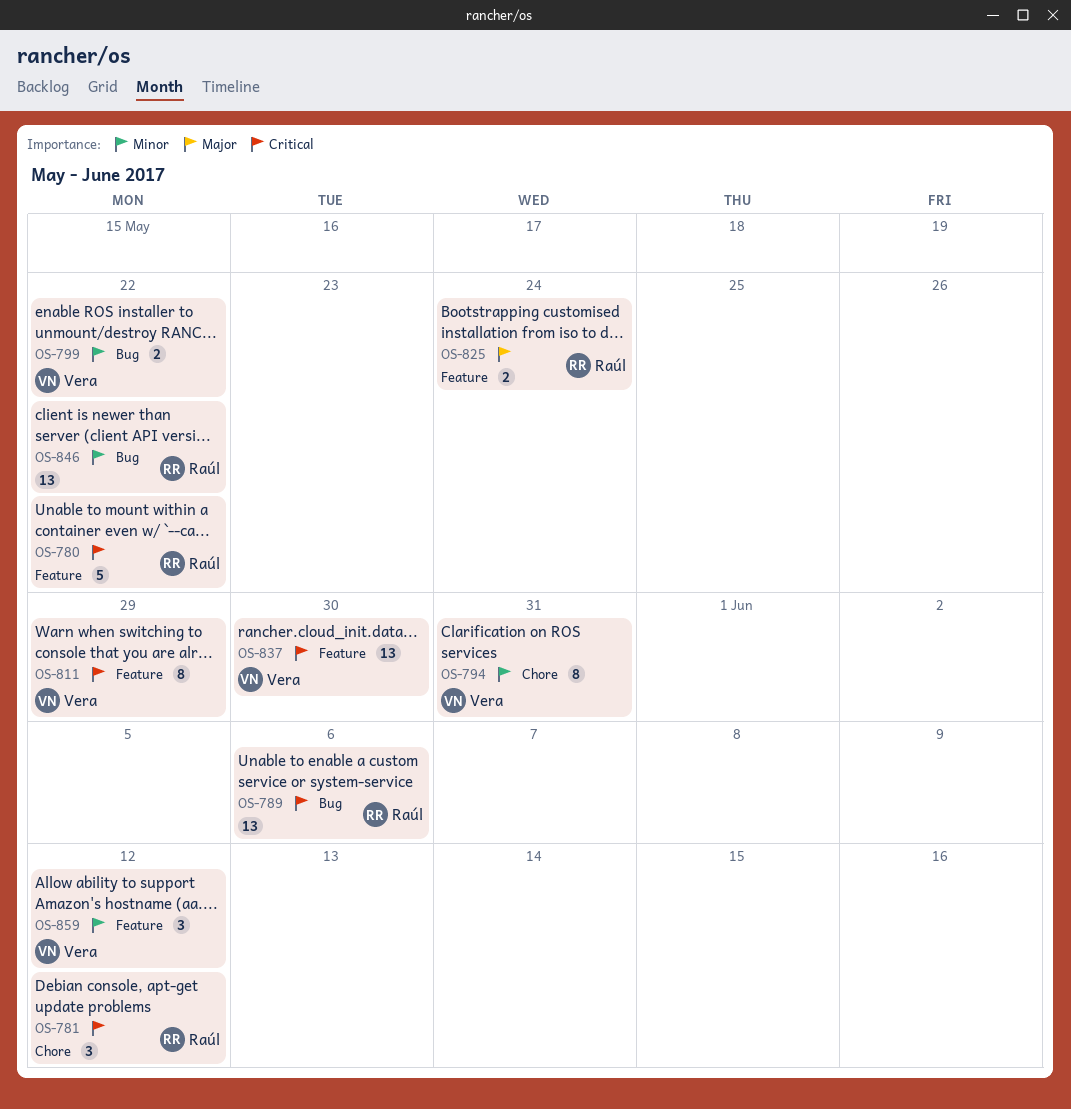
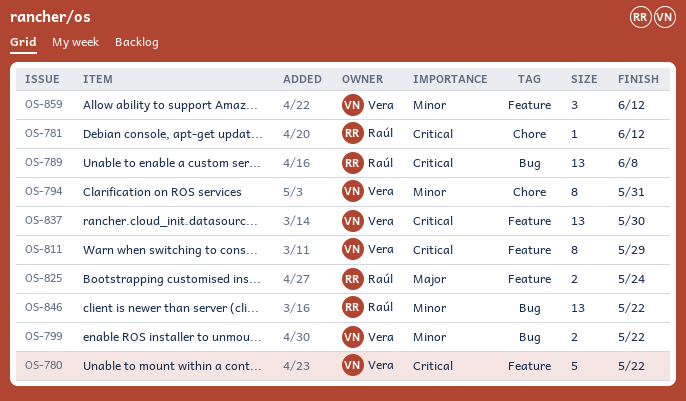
OS-780, owner: Raúl -> Vera
OS-781, estimate: 3 -> 1
OS-789, due: Jun 6 -> Jun 8

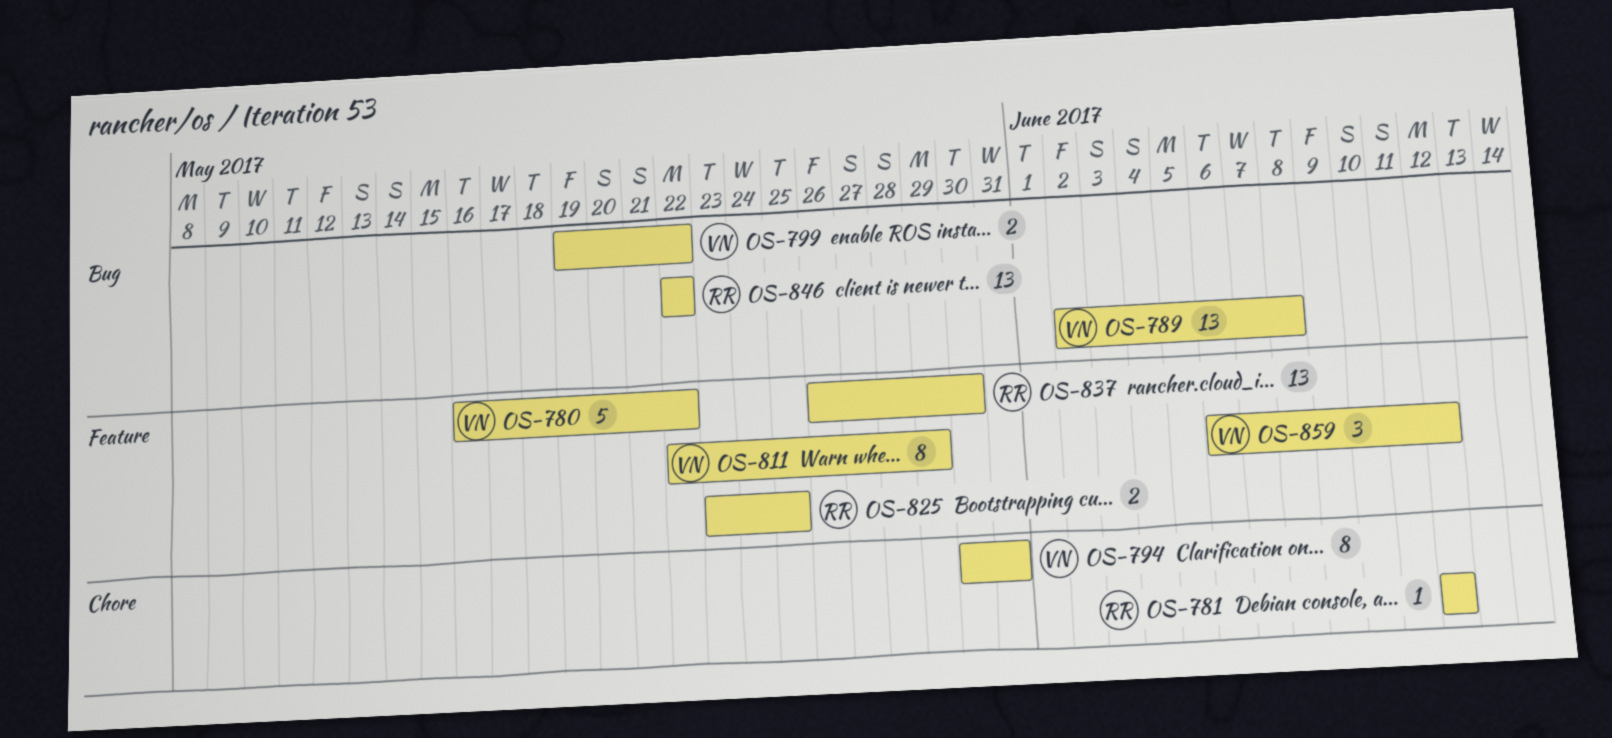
OS-789, owner: Raúl -> Vera
OS-825, due: May 24 -> May 25
OS-837, owner: Vera -> Raúl

